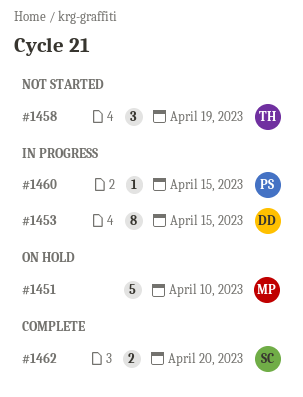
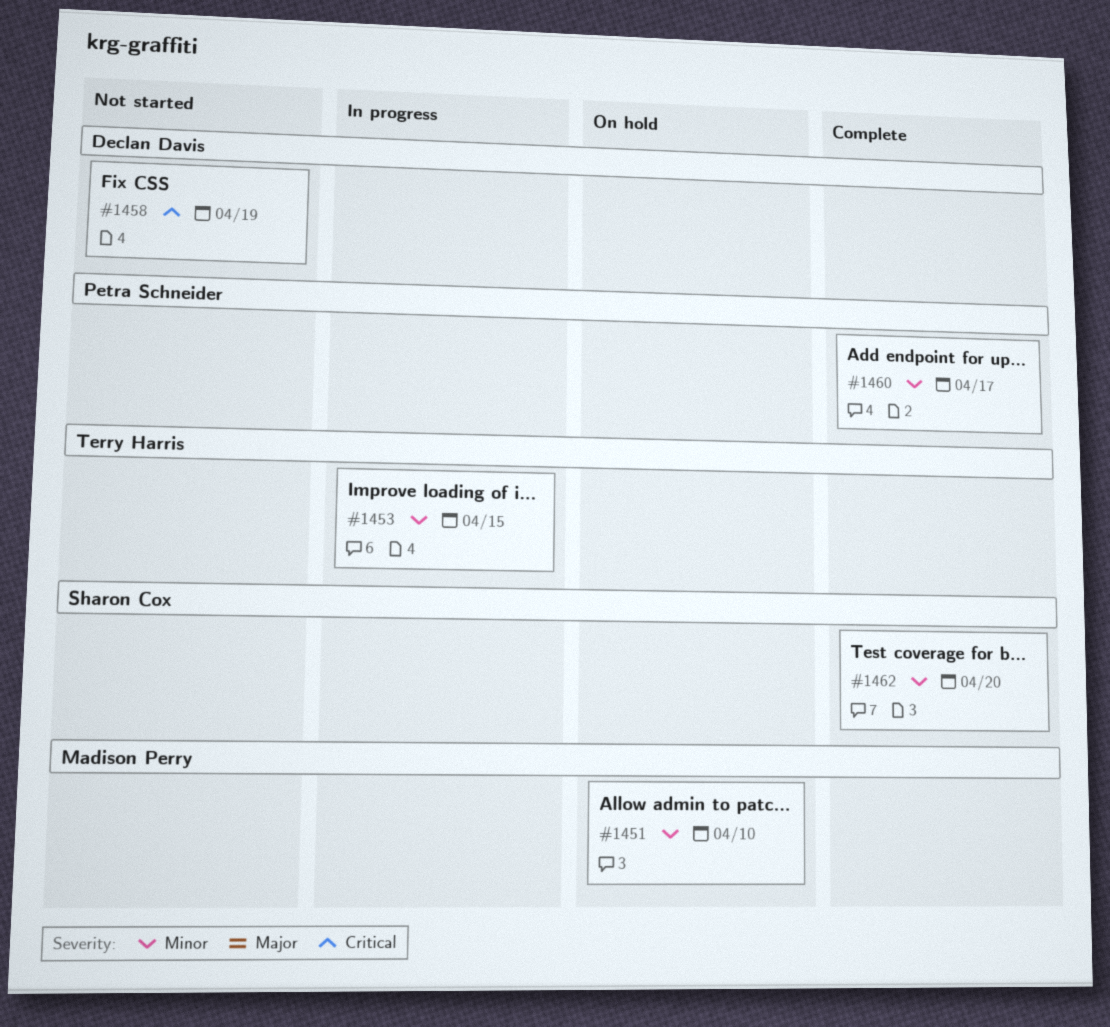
#1453, owner: Declan Davis -> Terry Harris
#1458, owner: Terry Harris -> Declan Davis
#1460, status: In progress -> Complete
#1460, due: Apr 15 -> Apr 17

